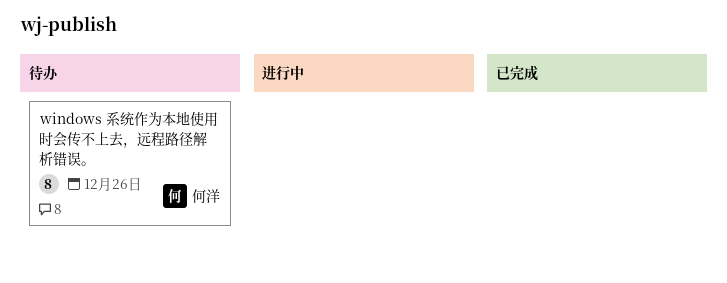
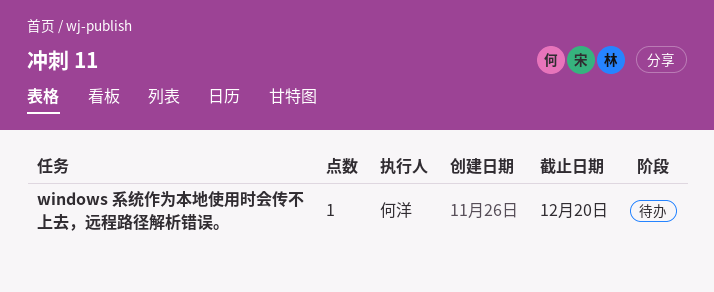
windows 系统作为本地使用时会传不上去，远程路径解析错误。, estimate: 8 -> 1
windows 系统作为本地使用时会传不上去，远程路径解析错误。, due: Dec 26 -> Dec 20

